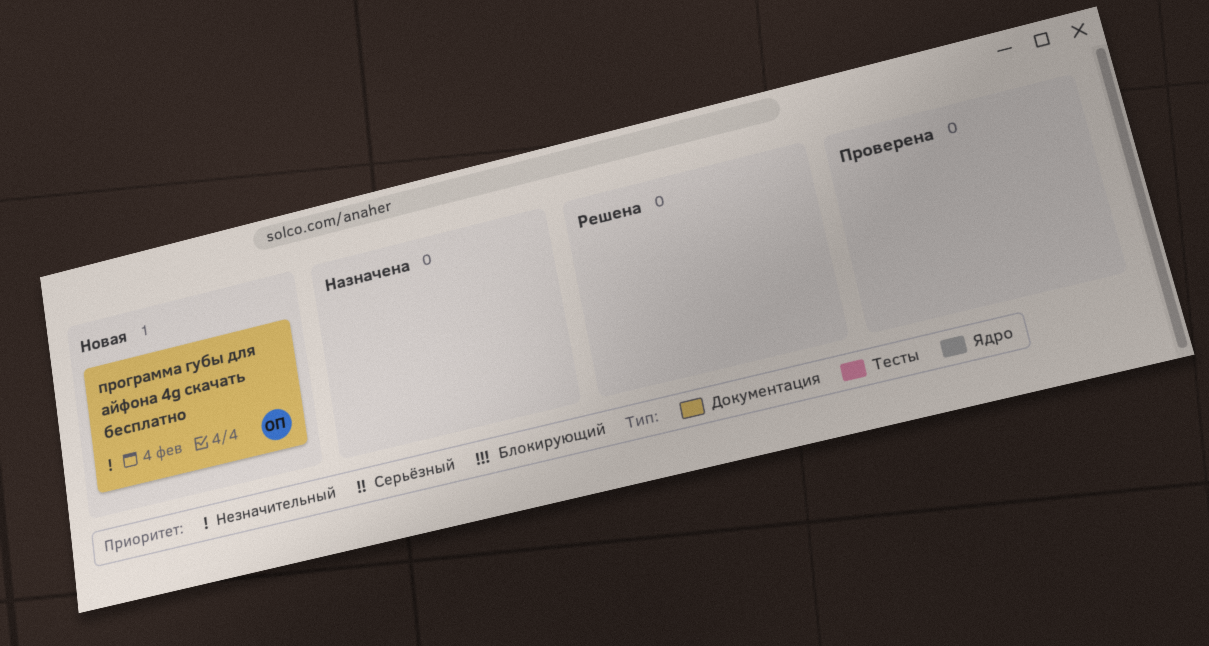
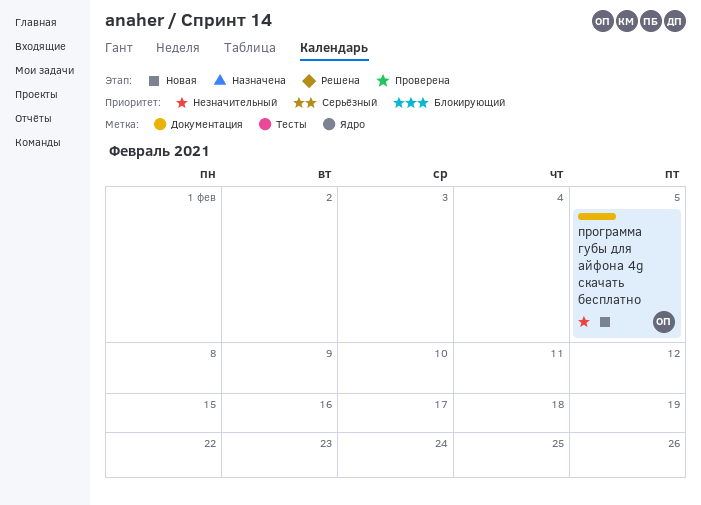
программа губы для айфона 4g скачать бесплатно, due: Feb 4 -> Feb 5

